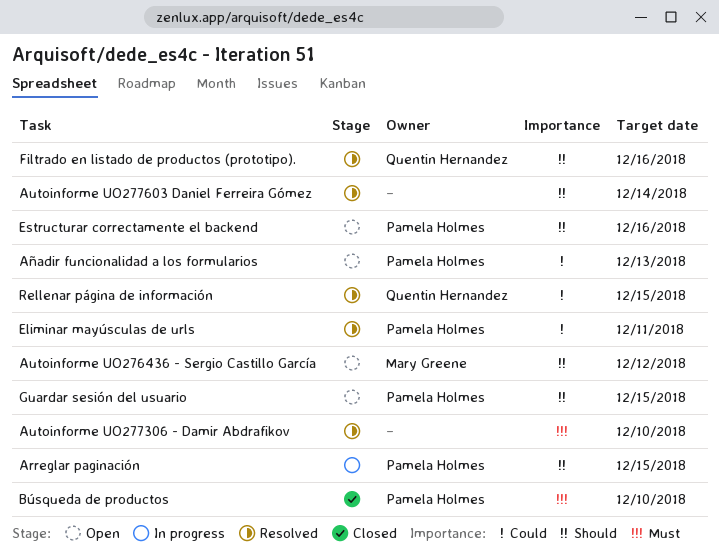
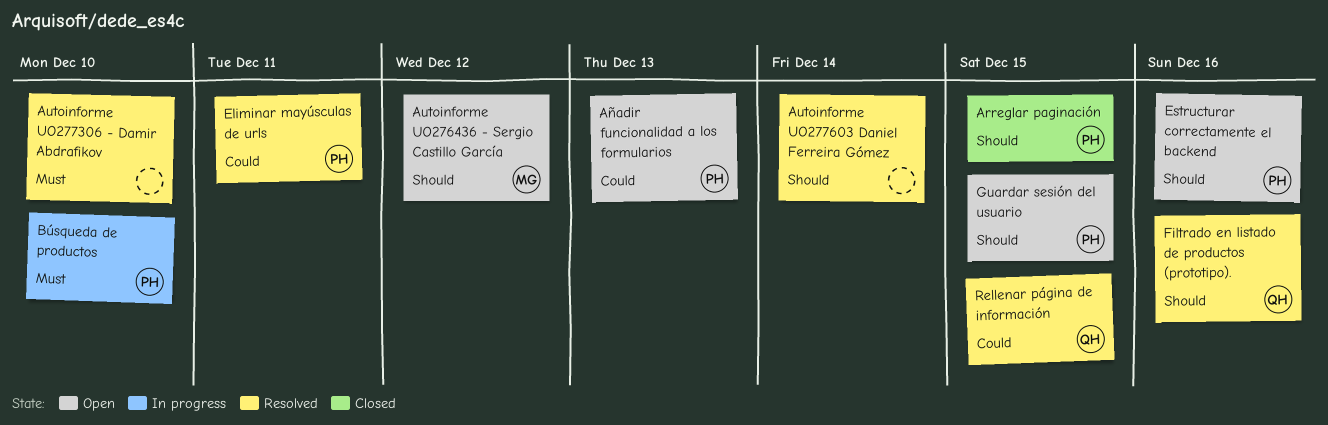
Arreglar paginación, status: In progress -> Closed
Búsqueda de productos, status: Closed -> In progress

